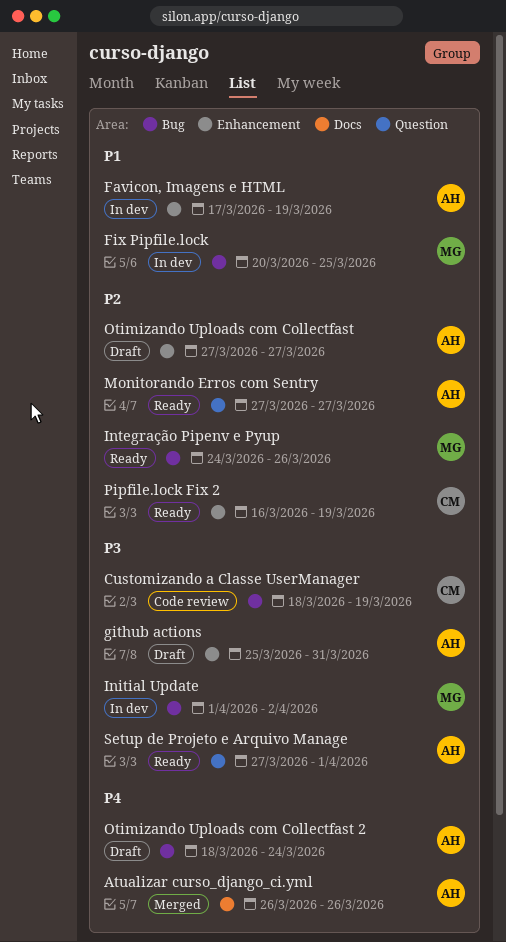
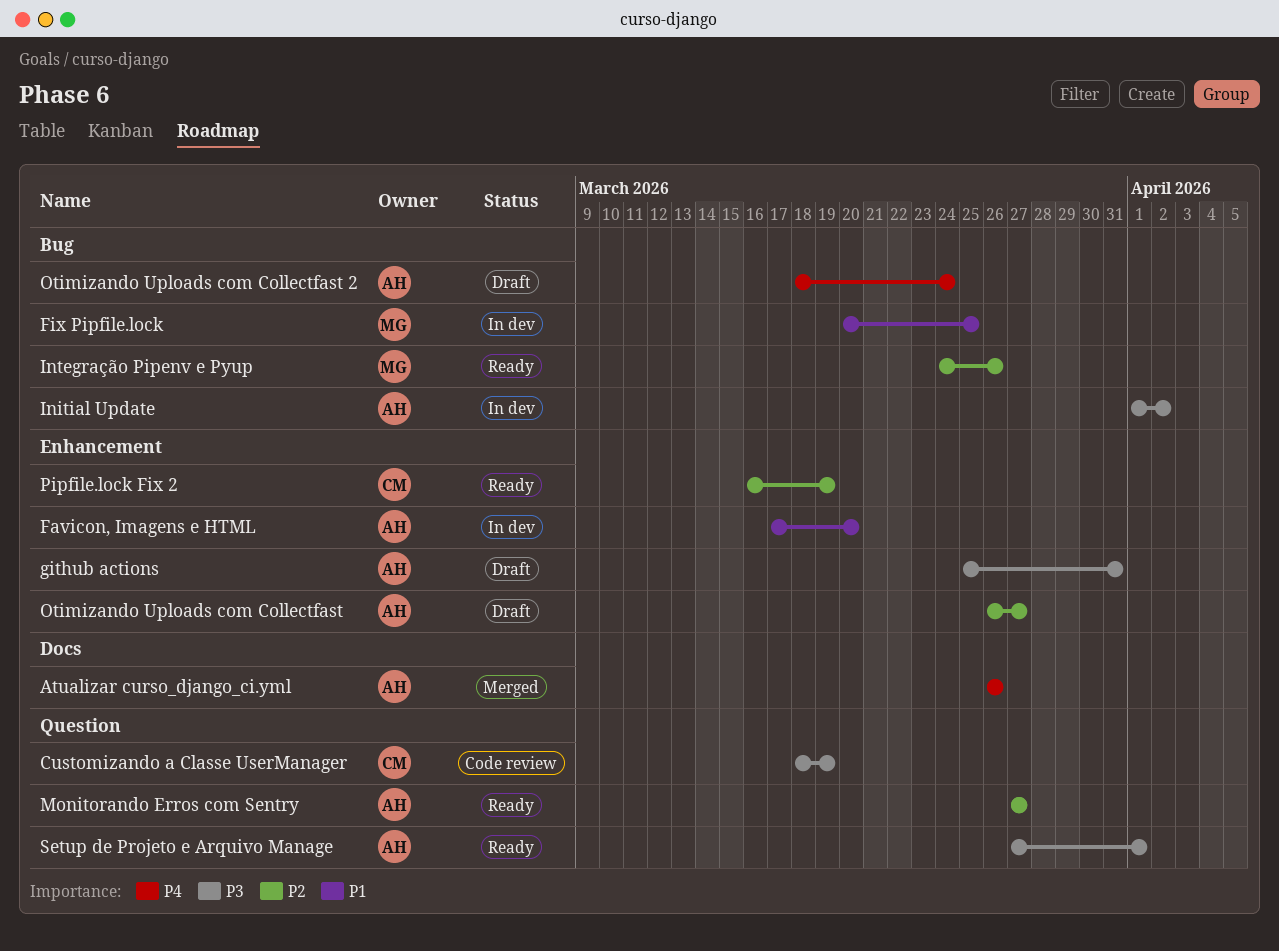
Customizando a Classe UserManager, label: Bug -> Question
Favicon, Imagens e HTML, due: Mar 19 -> Mar 20
Initial Update, owner: MG -> AH
Otimizando Uploads com Collectfast, start: Mar 27 -> Mar 26

